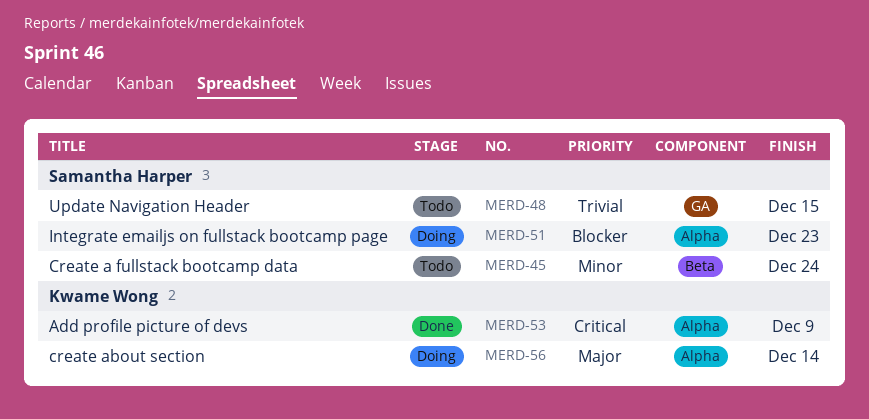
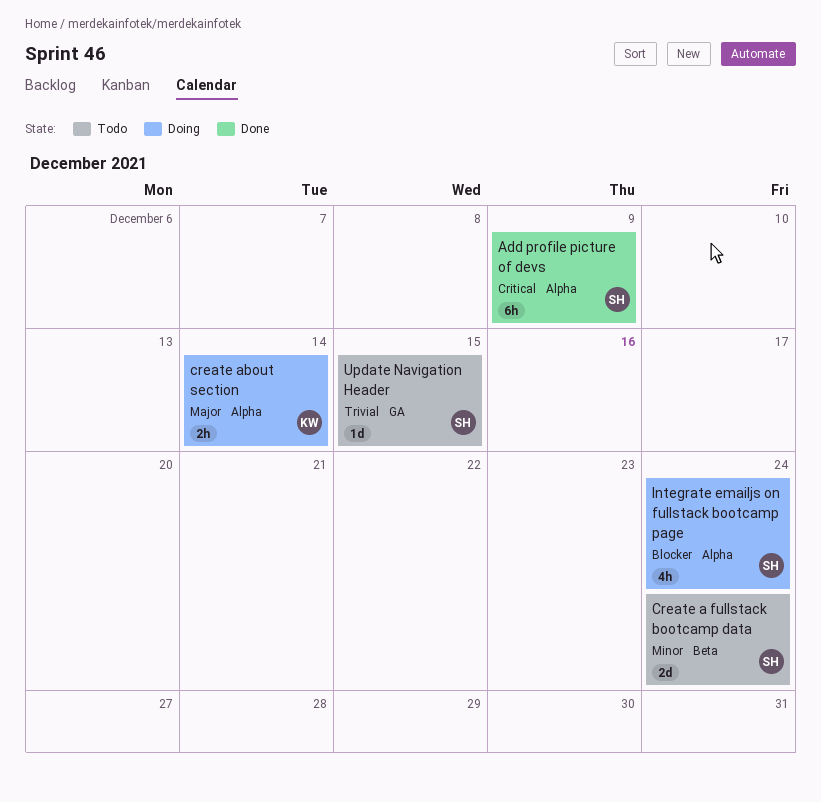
Add profile picture of devs, owner: Kwame Wong -> Samantha Harper
Integrate emailjs on fullstack bootcamp page, due: Dec 23 -> Dec 24

